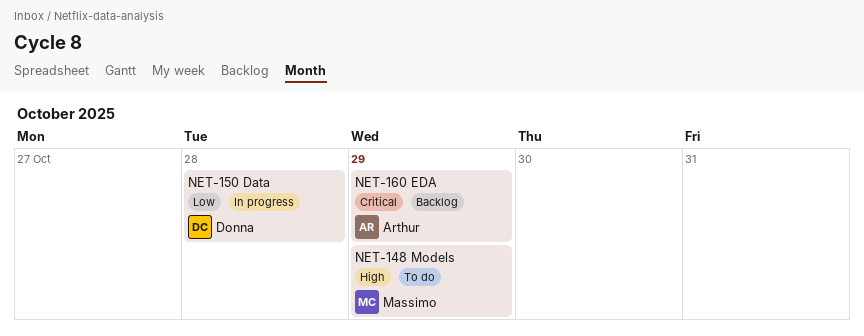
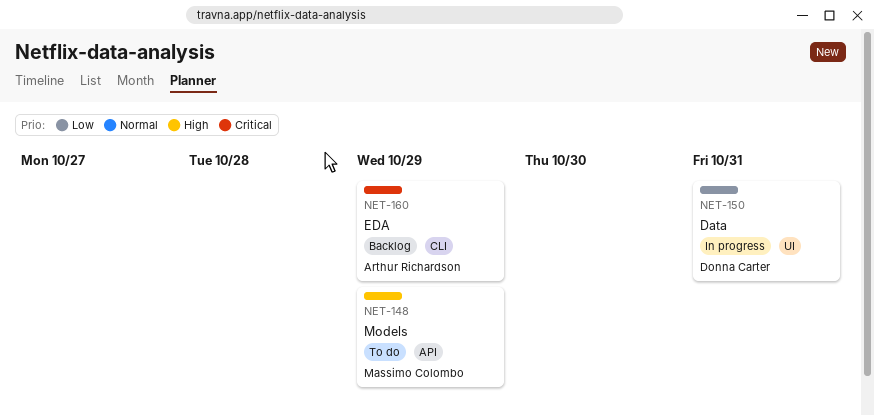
NET-150, due: Oct 28 -> Oct 31

